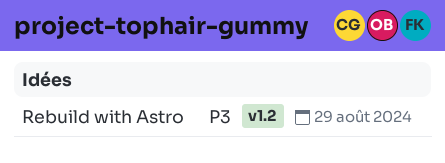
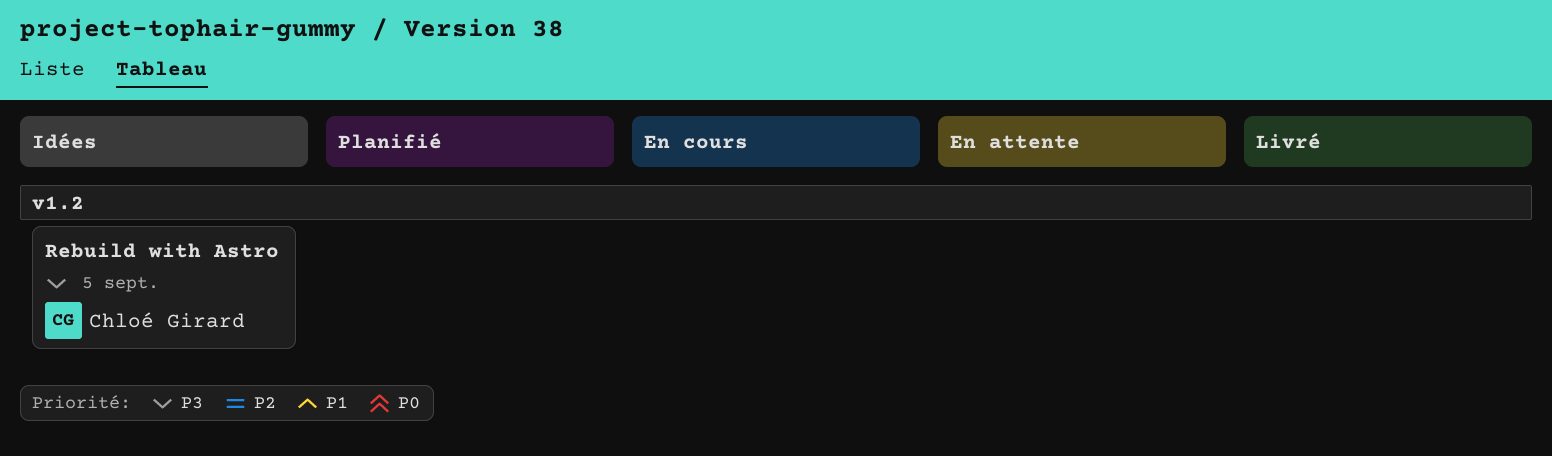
Rebuild with Astro, due: Aug 29 -> Sep 5

